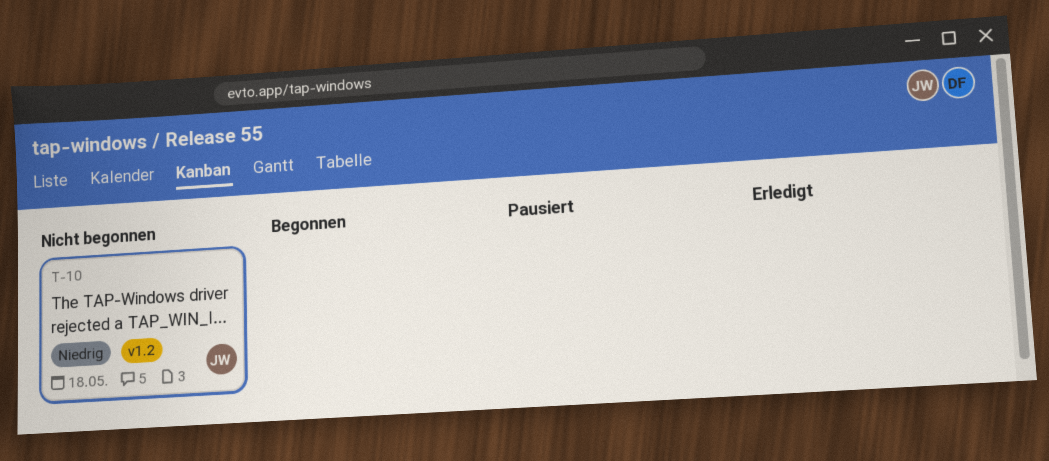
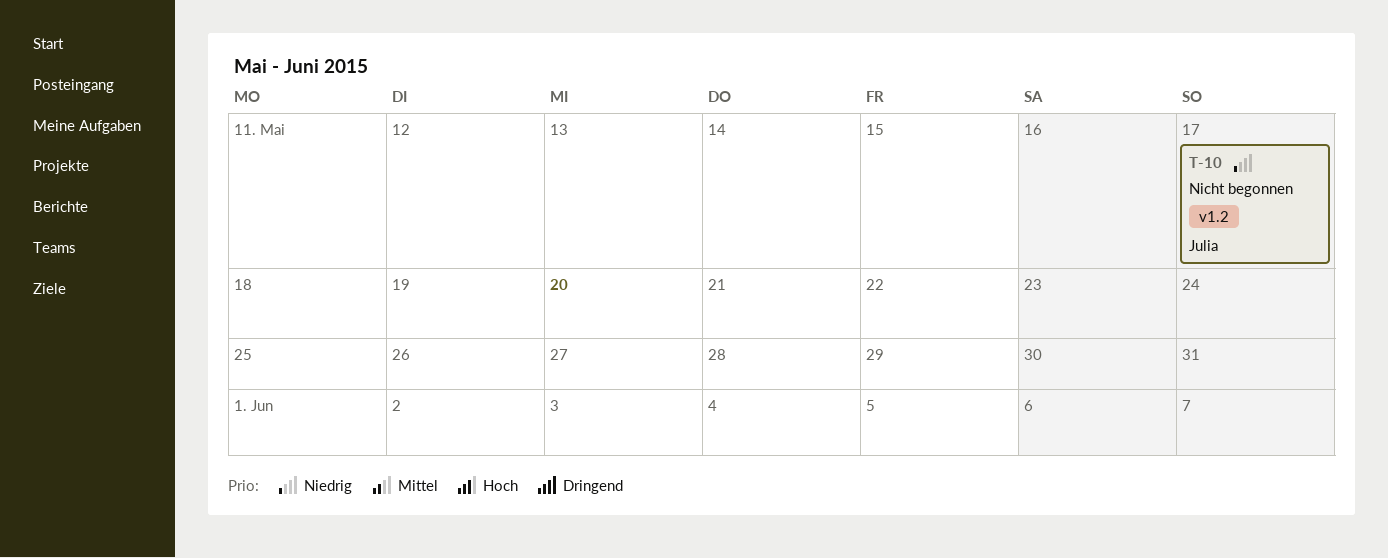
T-10, due: May 18 -> May 17

